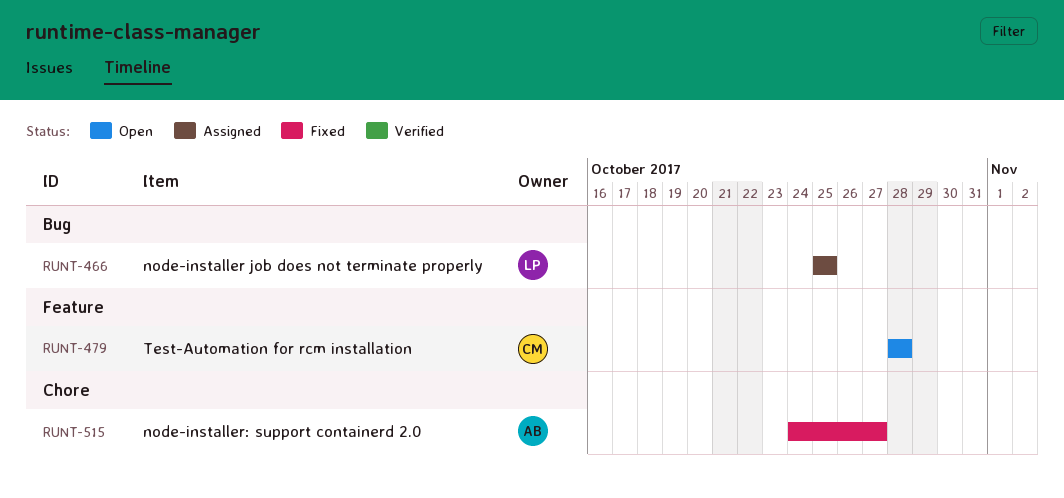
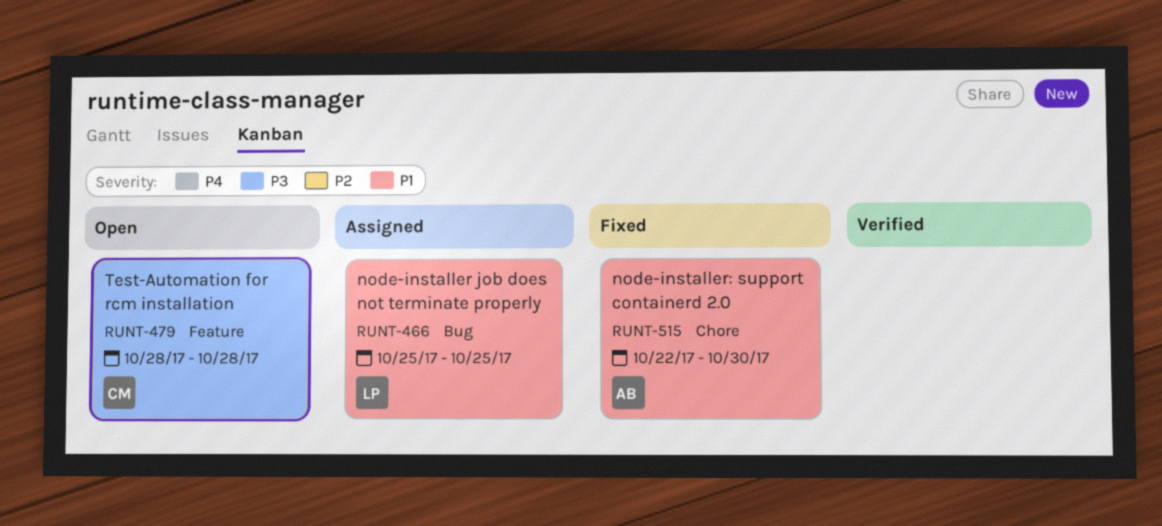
RUNT-515, start: Oct 24 -> Oct 22
RUNT-515, due: Oct 27 -> Oct 30

